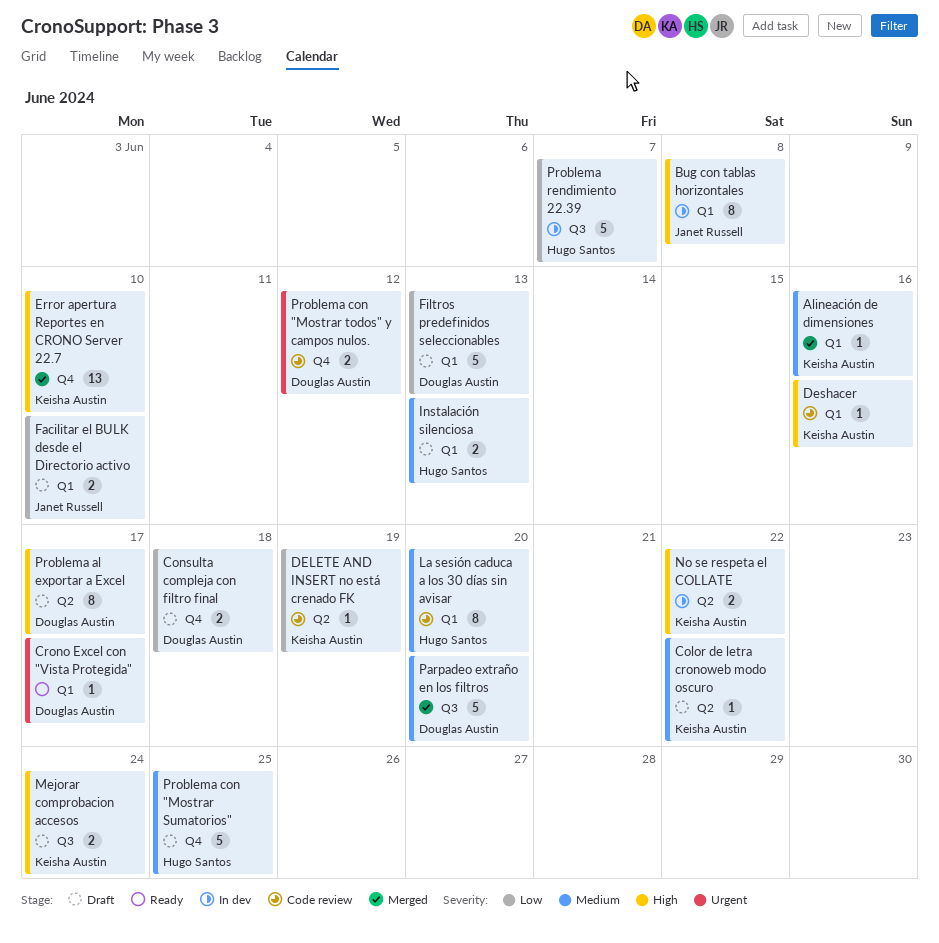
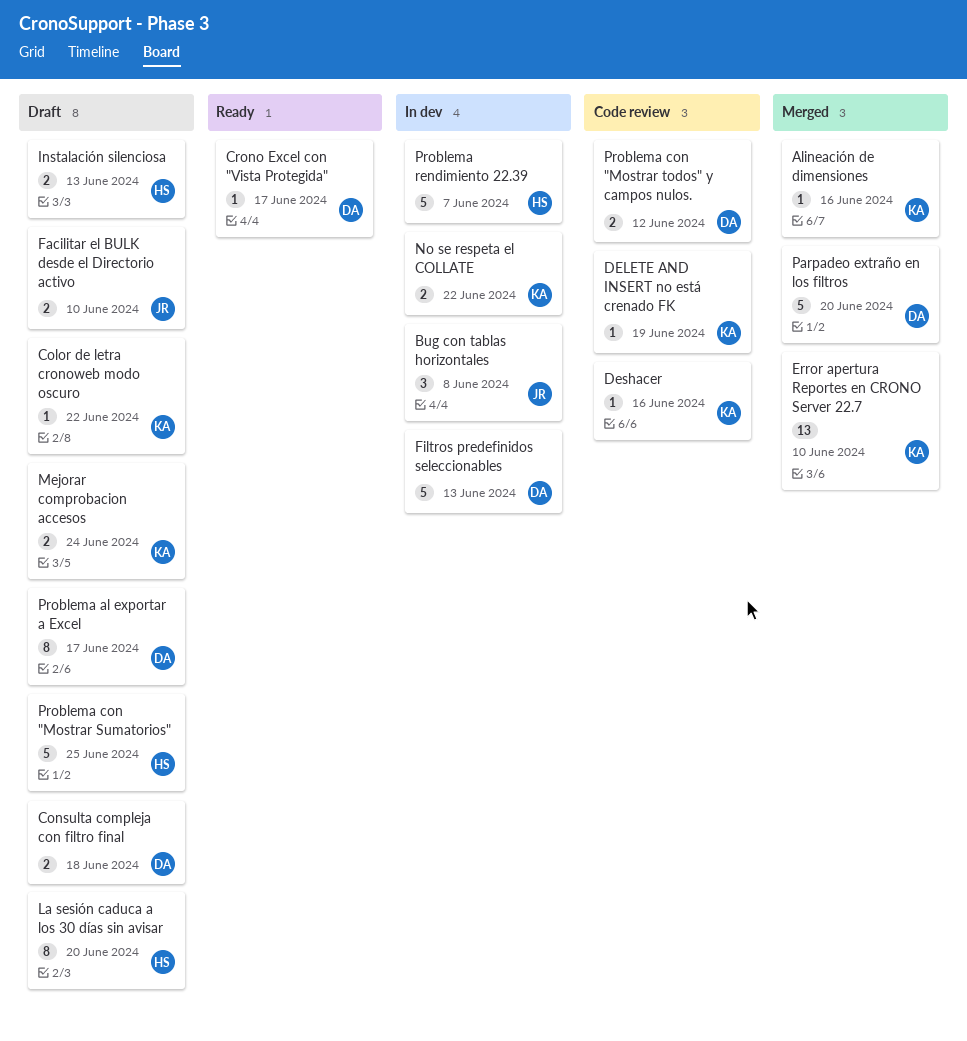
Bug con tablas horizontales, estimate: 8 -> 3
Filtros predefinidos seleccionables, status: Draft -> In dev
La sesión caduca a los 30 días sin avisar, status: Code review -> Draft

